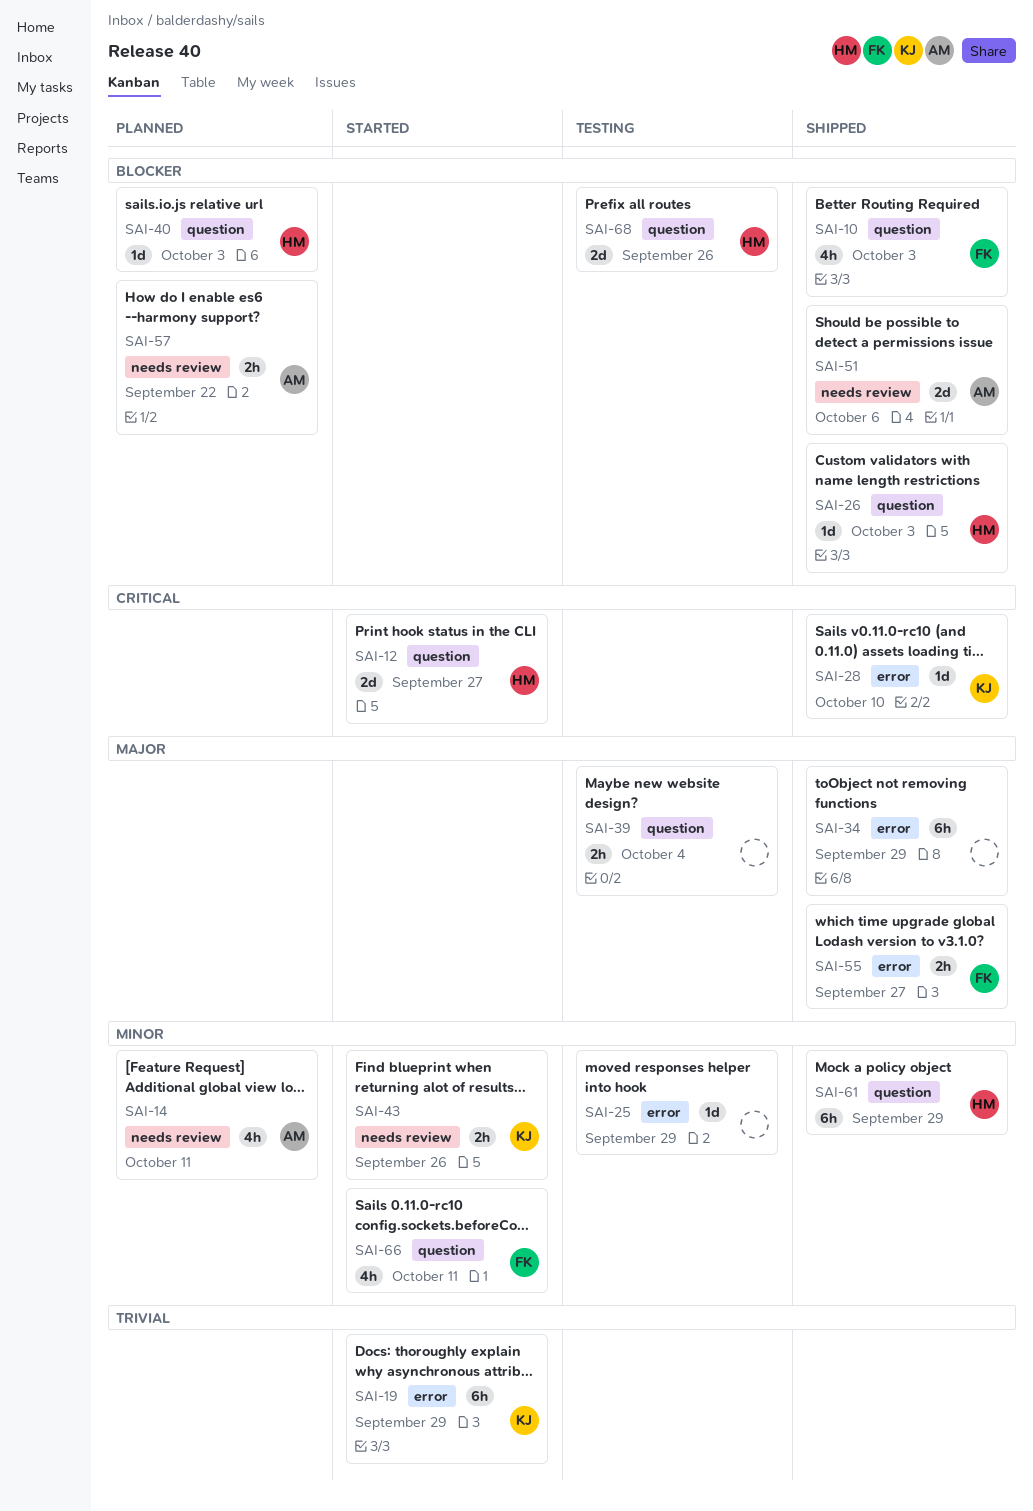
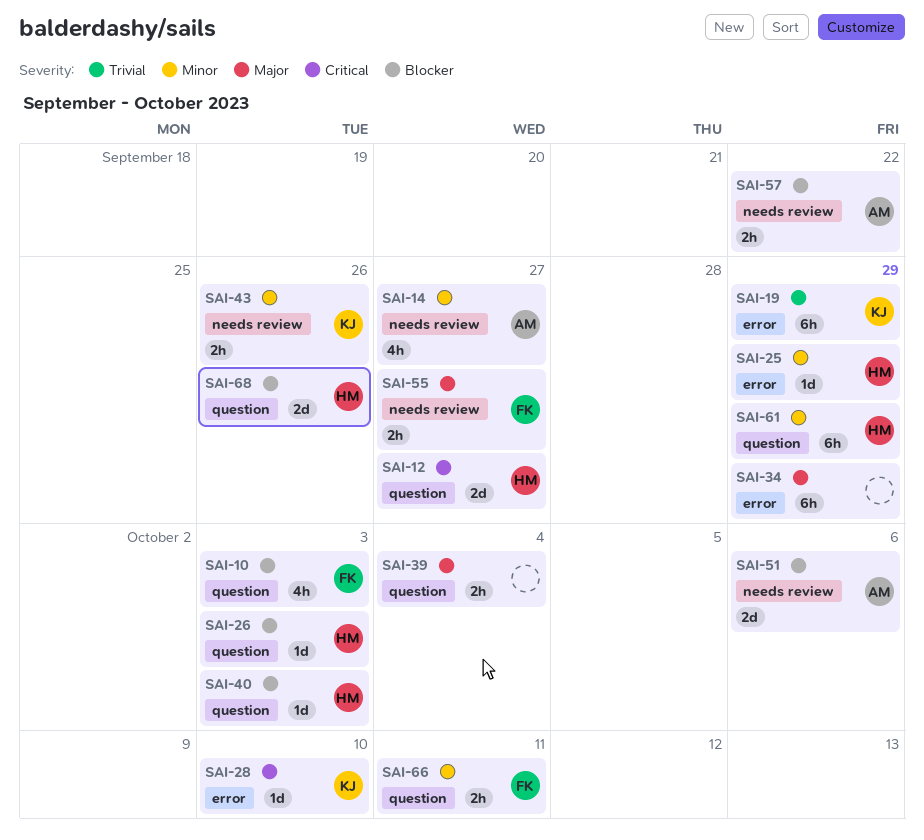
SAI-14, due: Oct 11 -> Sep 27
SAI-25, owner: none -> HM
SAI-55, label: error -> needs review
SAI-66, estimate: 4h -> 2h

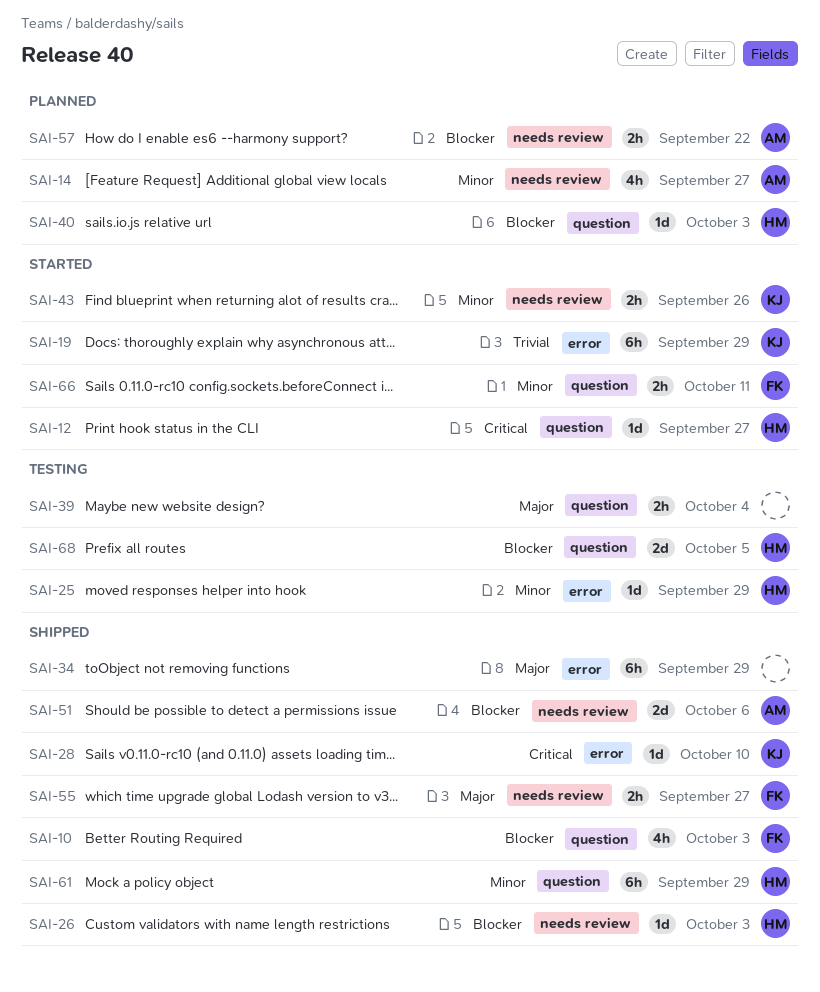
SAI-12, estimate: 2d -> 1d
SAI-26, label: question -> needs review
SAI-68, due: Sep 26 -> Oct 5

